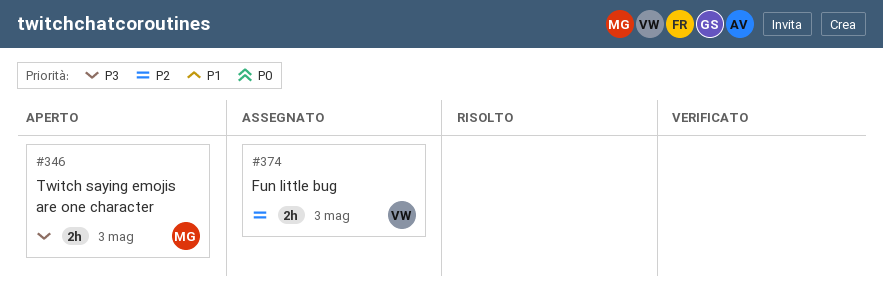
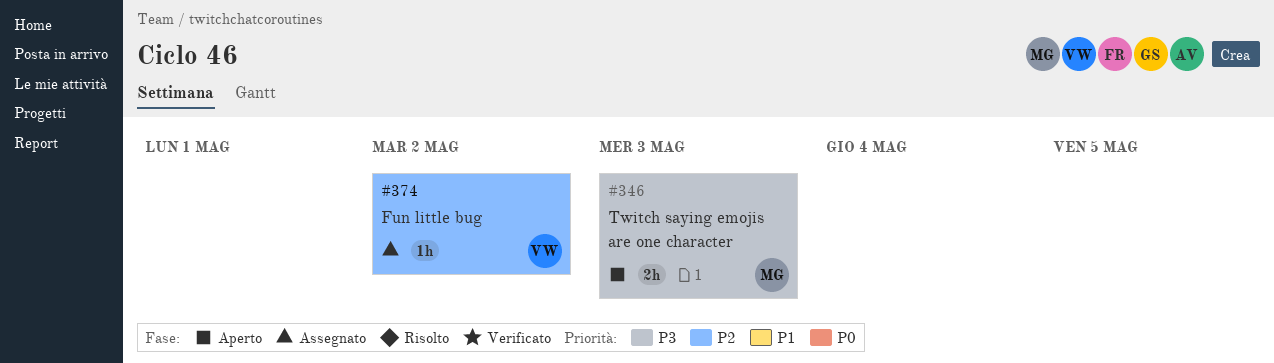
#374, estimate: 2h -> 1h
#374, due: May 3 -> May 2

